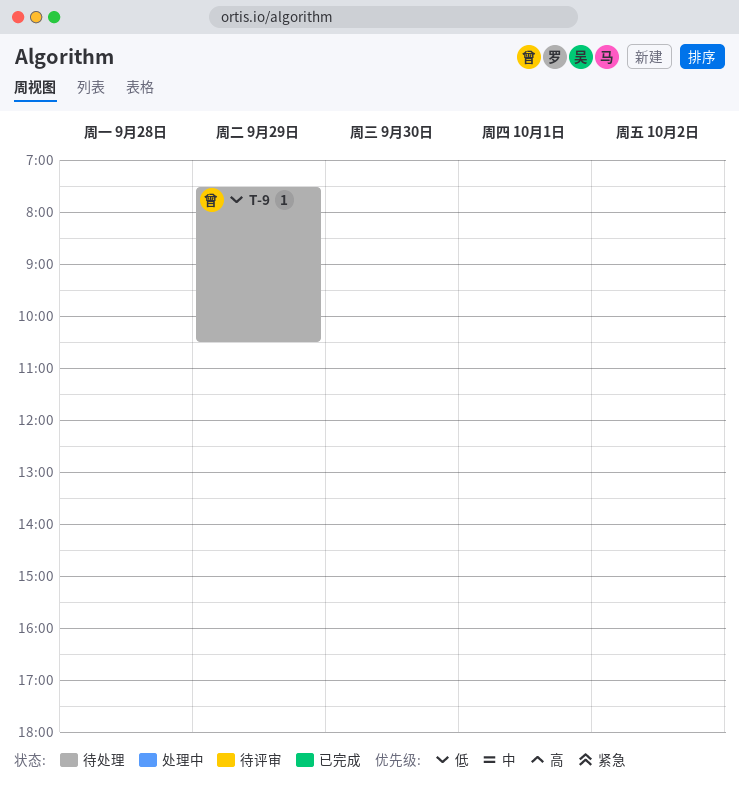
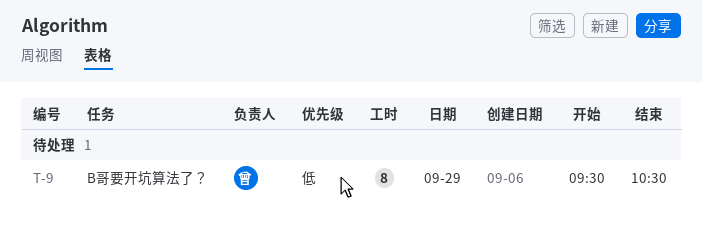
T-9, estimate: 1 -> 8
T-9, begins: 07:30 -> 09:30

